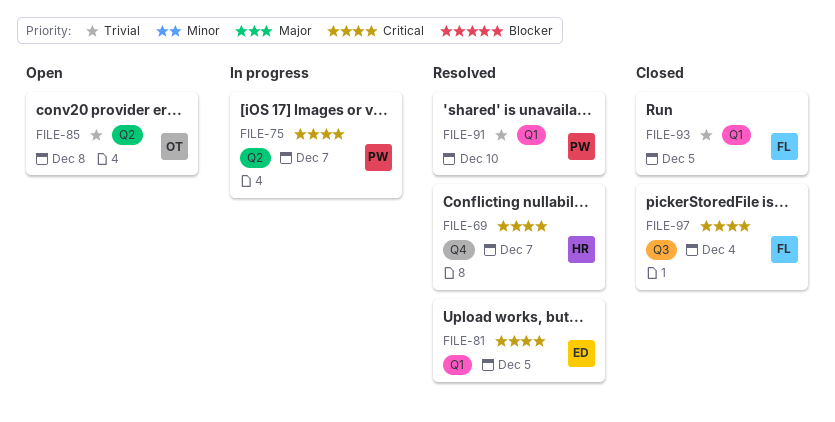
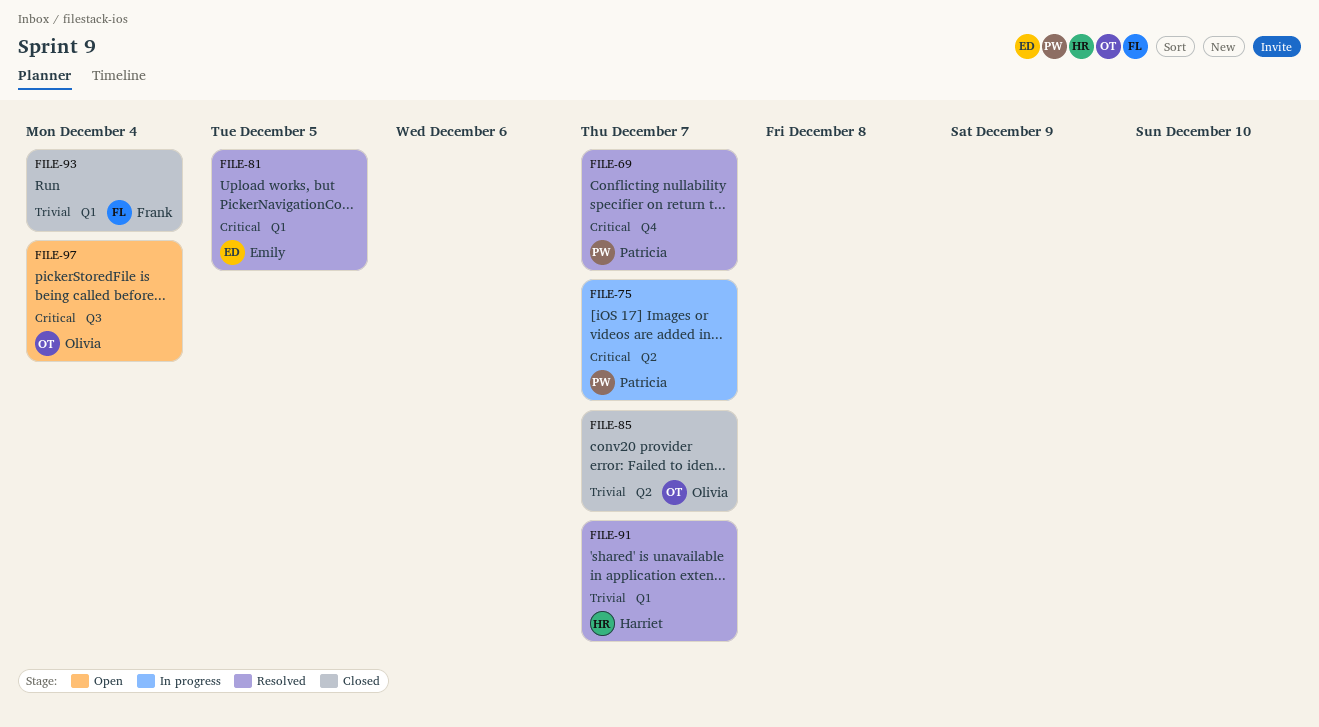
FILE-69, owner: Harriet -> Patricia
FILE-85, status: Open -> Closed
FILE-85, due: Dec 8 -> Dec 7
FILE-91, owner: Patricia -> Harriet
FILE-91, due: Dec 10 -> Dec 7
FILE-93, due: Dec 5 -> Dec 4
FILE-97, status: Closed -> Open
FILE-97, owner: Frank -> Olivia

